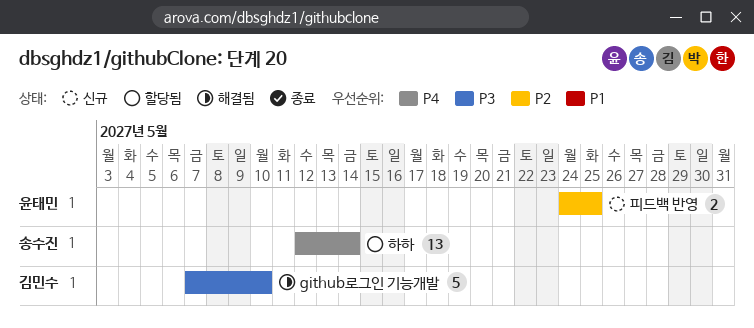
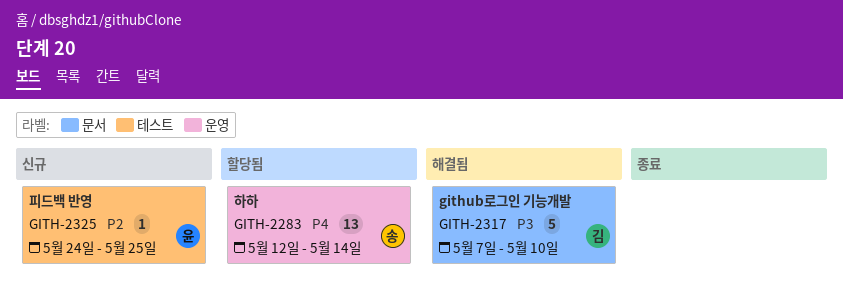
피드백 반영, estimate: 2 -> 1

